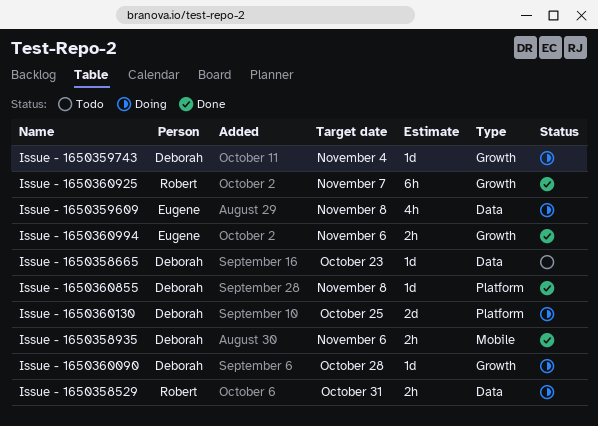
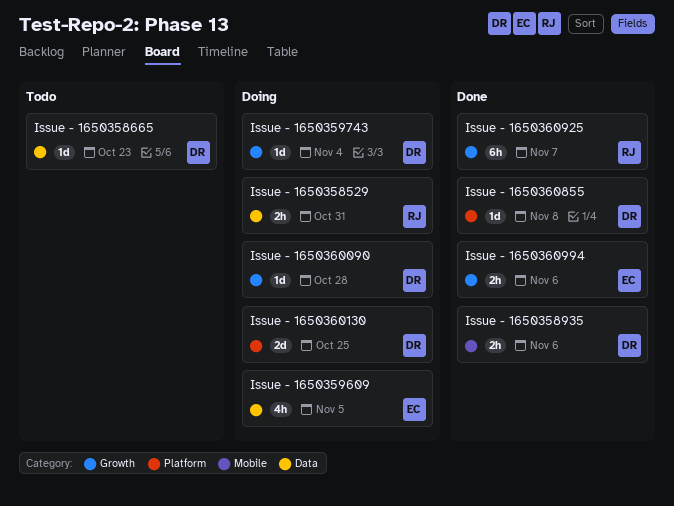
Issue - 1650359609, due: Nov 8 -> Nov 5

